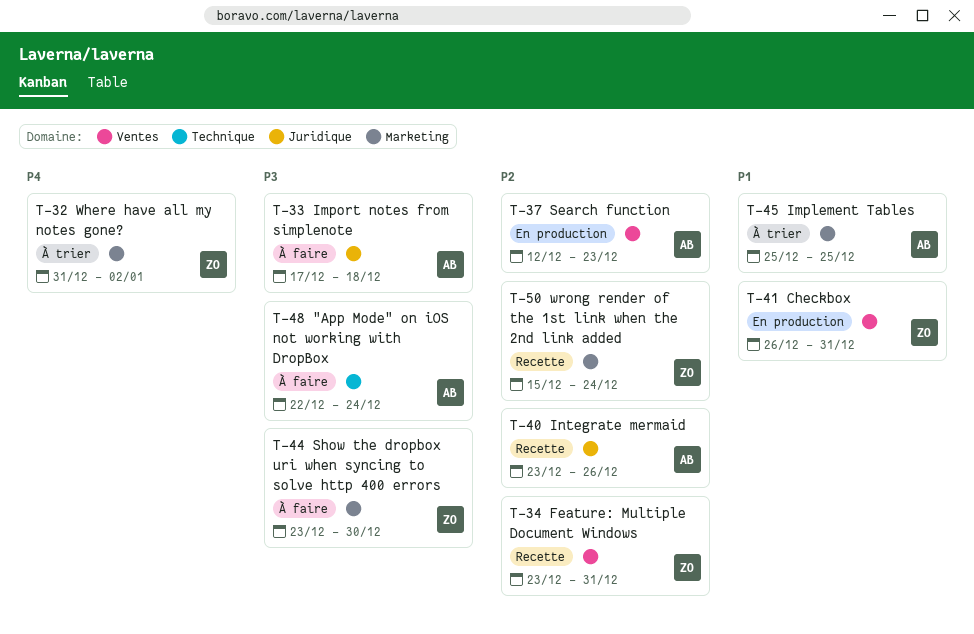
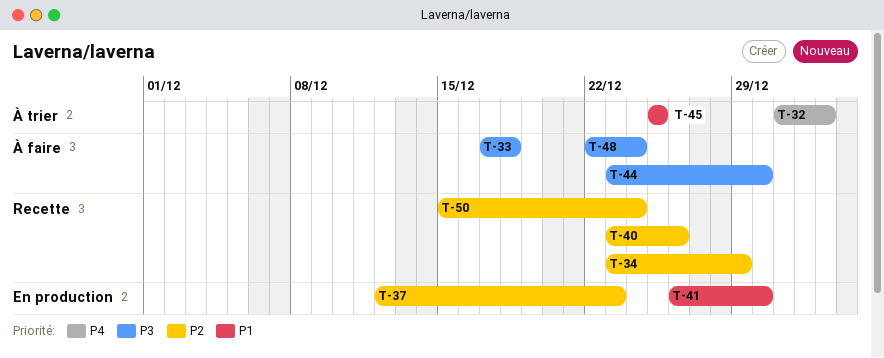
T-34, due: Dec 31 -> Dec 29
T-41, due: Dec 31 -> Dec 30

